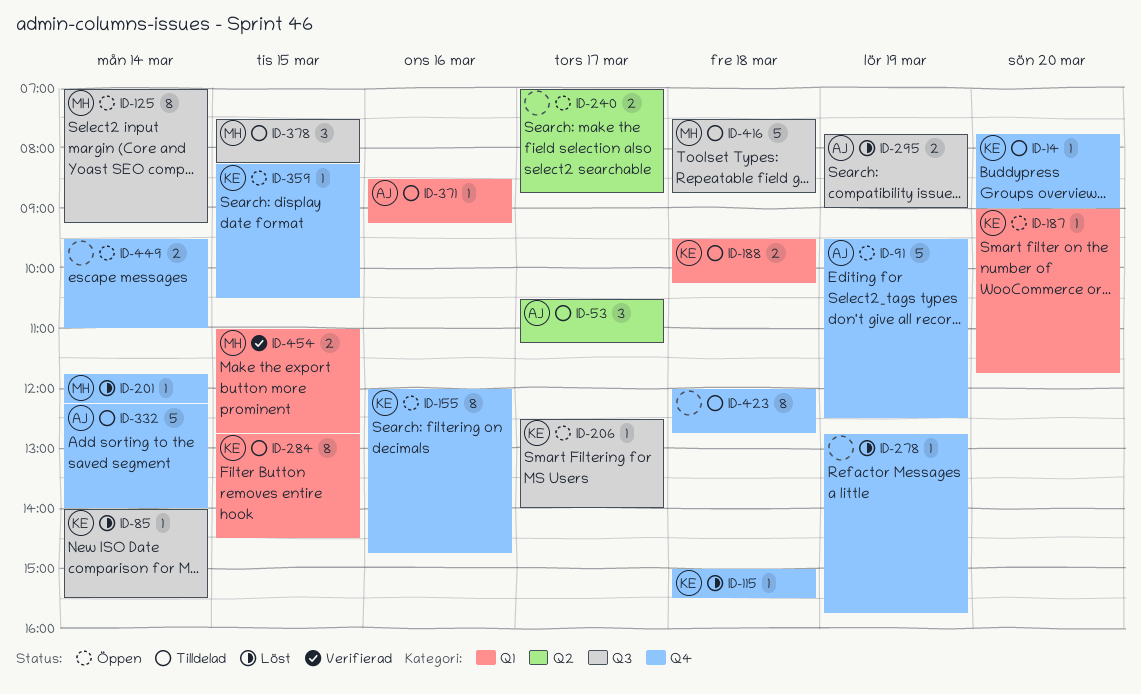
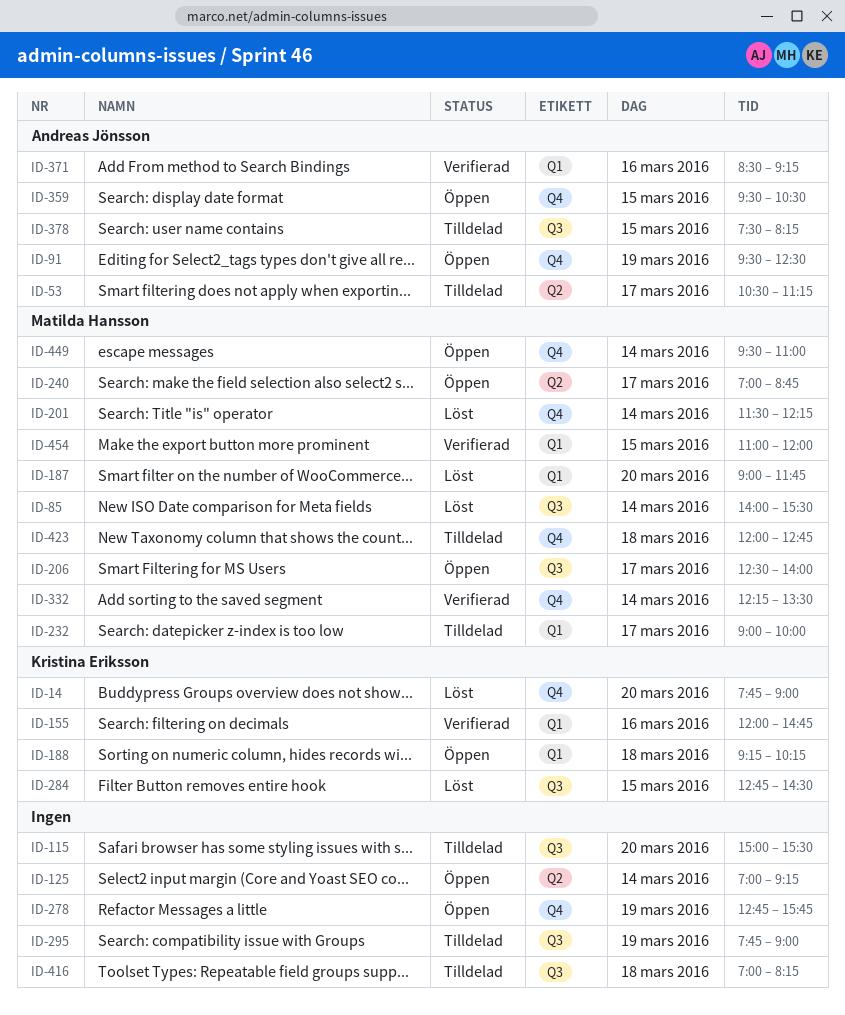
ID-14, status: Tilldelad -> Löst
ID-85, owner: Kristina Eriksson -> Matilda Hansson
ID-115, status: Löst -> Tilldelad
ID-115, owner: Kristina Eriksson -> none
ID-115, label: Q4 -> Q3
ID-115, day: Mar 18 -> Mar 20
ID-125, owner: Matilda Hansson -> none
ID-125, label: Q3 -> Q2
ID-155, status: Öppen -> Verifierad
ID-155, label: Q4 -> Q1
ID-187, status: Öppen -> Löst
ID-187, owner: Kristina Eriksson -> Matilda Hansson
ID-188, status: Tilldelad -> Öppen
ID-188, begins: 09:30 -> 09:15
ID-201, begins: 11:45 -> 11:30
ID-206, owner: Kristina Eriksson -> Matilda Hansson
ID-232: none -> present
ID-240, owner: none -> Matilda Hansson
ID-278, status: Löst -> Öppen
ID-284, status: Tilldelad -> Löst
ID-284, label: Q1 -> Q3
ID-295, status: Löst -> Tilldelad
ID-295, owner: Andreas Jönsson -> none
ID-332, status: Tilldelad -> Verifierad
ID-332, owner: Andreas Jönsson -> Matilda Hansson
ID-332, ends: 14:00 -> 13:30
ID-359, owner: Kristina Eriksson -> Andreas Jönsson
ID-359, begins: 08:15 -> 09:30
ID-371, status: Tilldelad -> Verifierad
ID-378, owner: Matilda Hansson -> Andreas Jönsson
ID-416, owner: Matilda Hansson -> none
ID-416, begins: 07:30 -> 07:00
ID-416, ends: 08:45 -> 08:15
ID-423, owner: none -> Matilda Hansson
ID-449, owner: none -> Matilda Hansson
ID-454, ends: 12:45 -> 12:00

